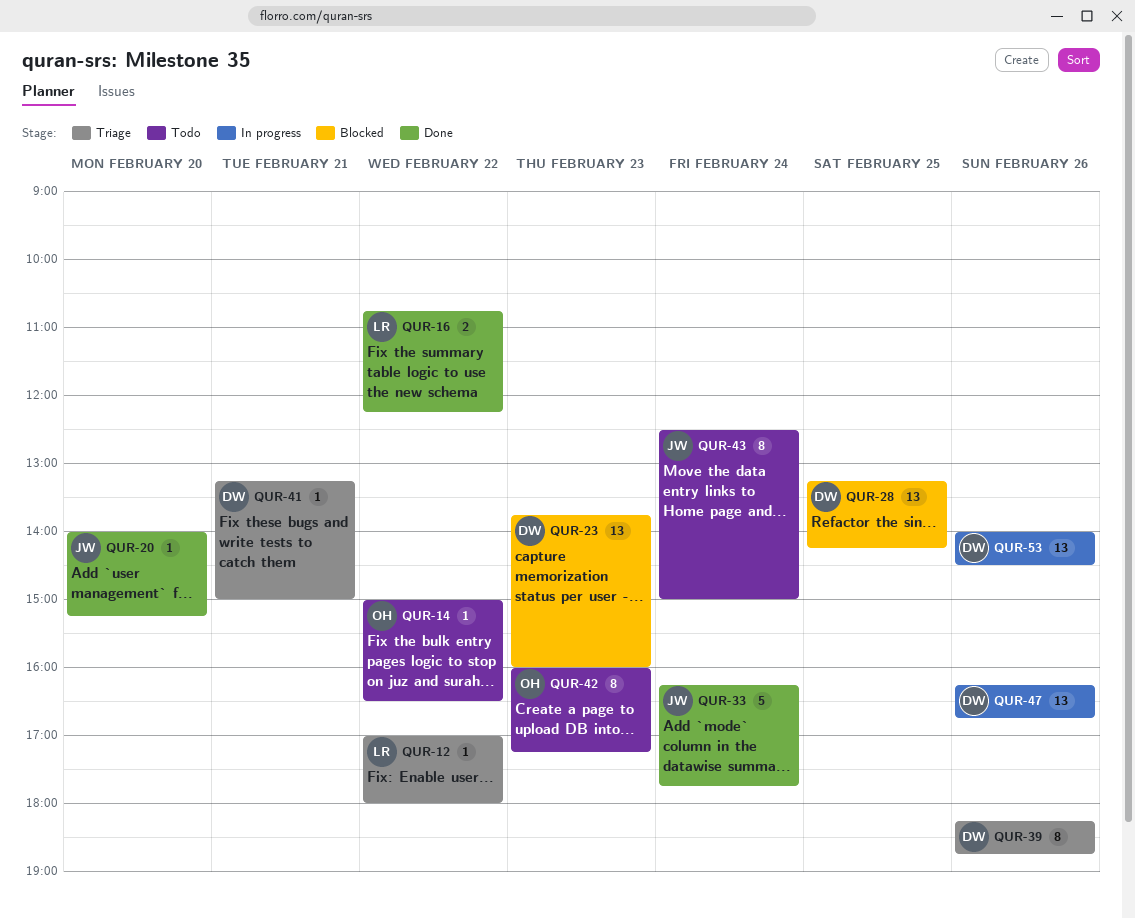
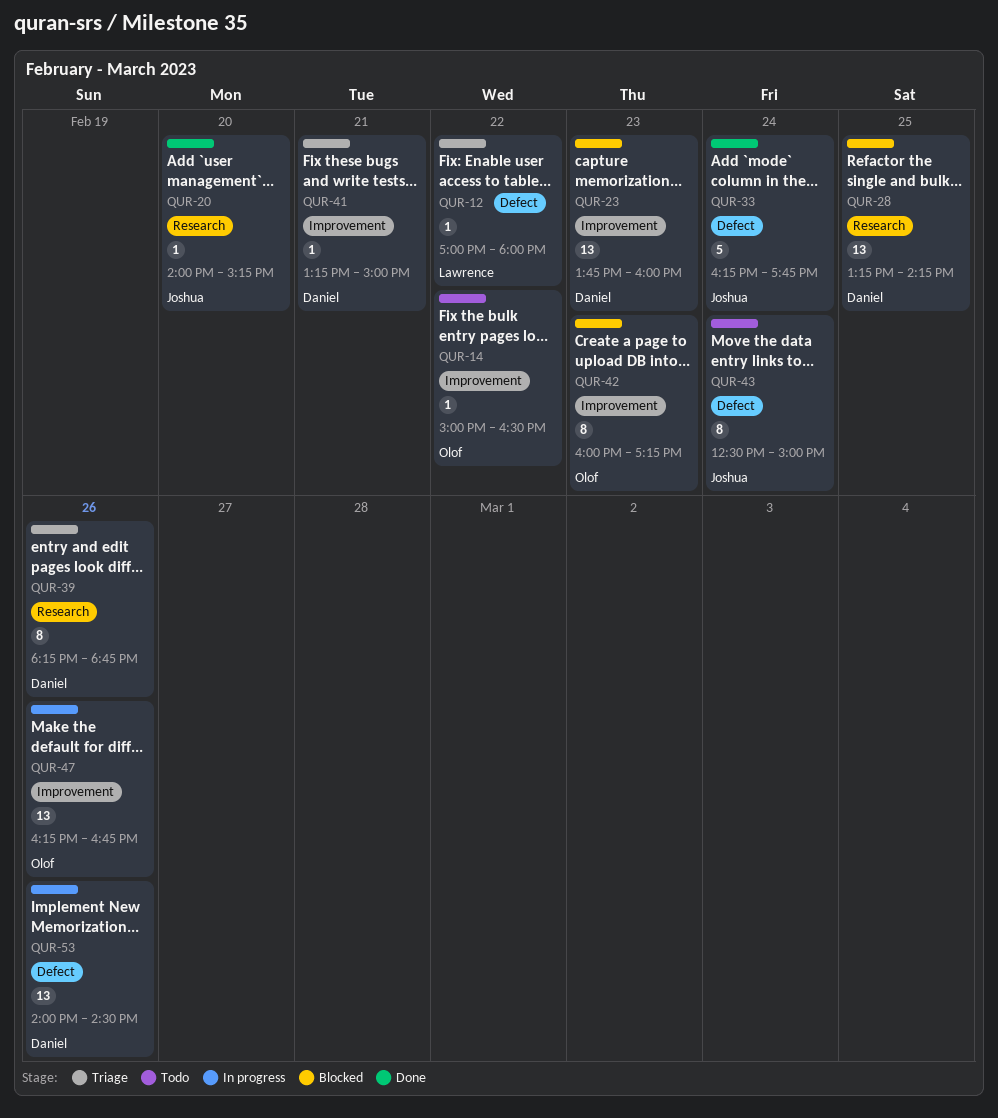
QUR-16: present -> none
QUR-42, status: Todo -> Blocked
QUR-47, owner: Daniel -> Olof

